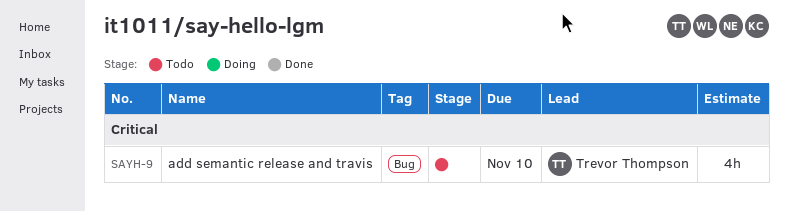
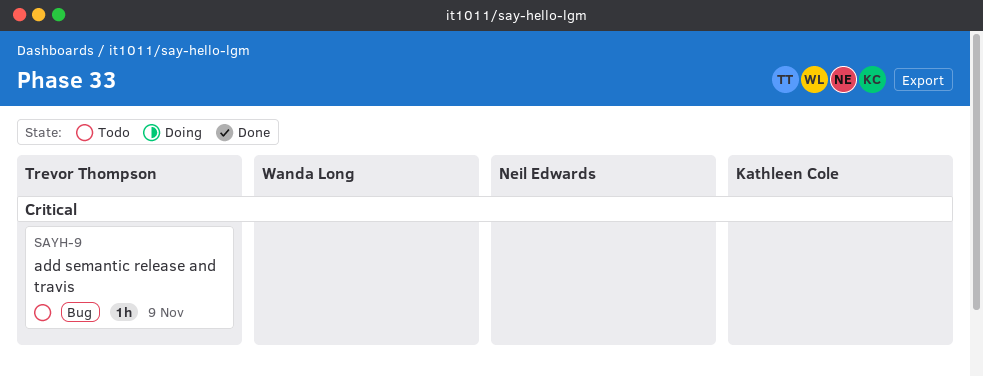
SAYH-9, estimate: 4h -> 1h
SAYH-9, due: Nov 10 -> Nov 9

